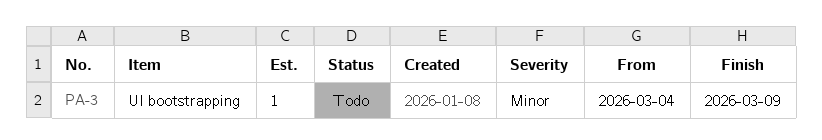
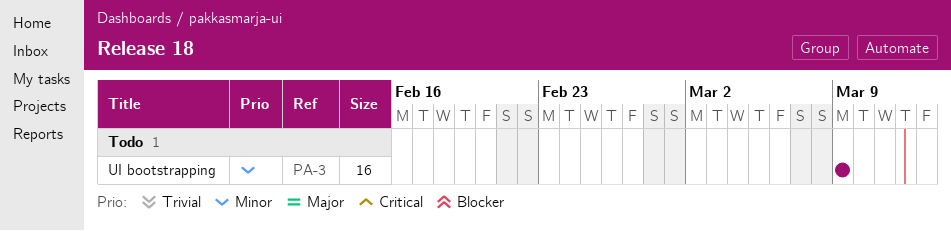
PA-3, estimate: 1 -> 16
PA-3, start: Mar 4 -> Mar 9

